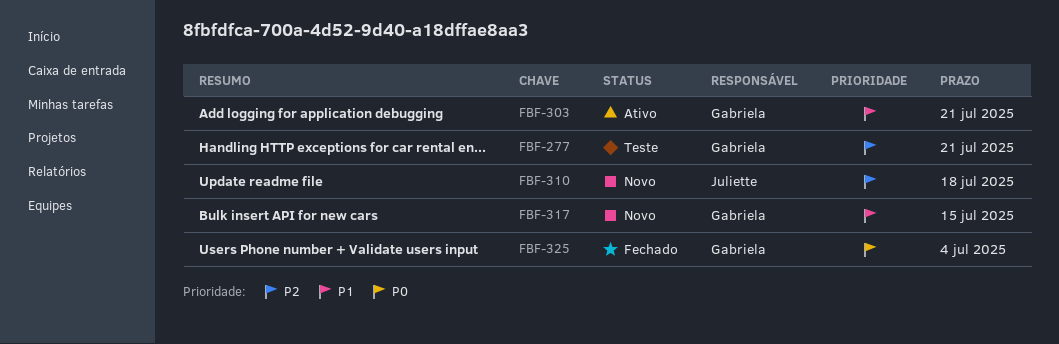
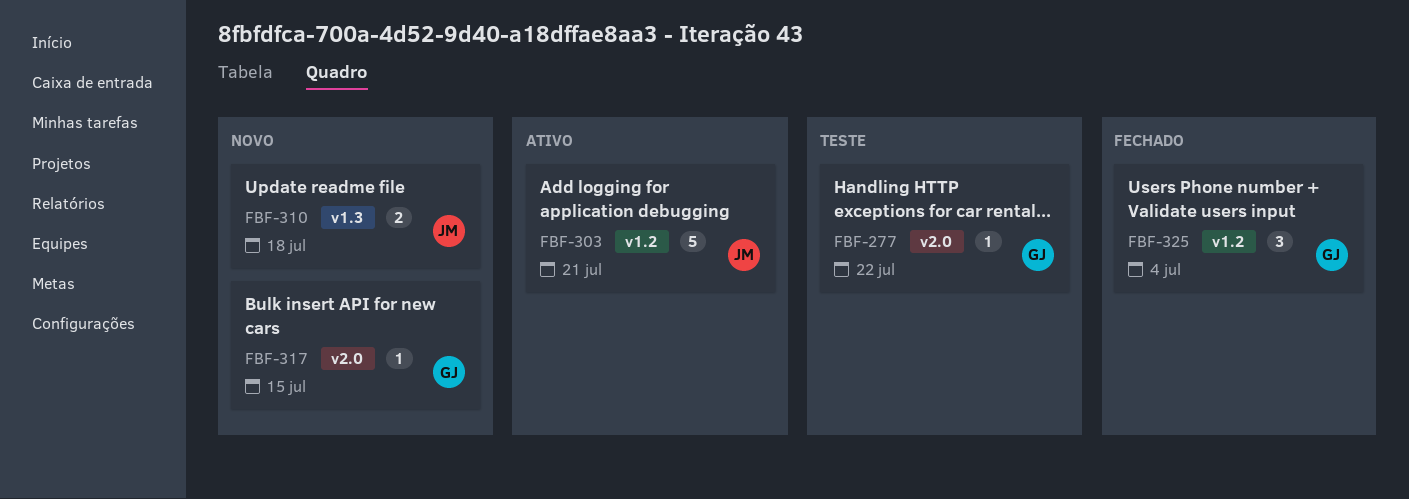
FBF-277, due: Jul 21 -> Jul 22
FBF-303, owner: Gabriela -> Juliette

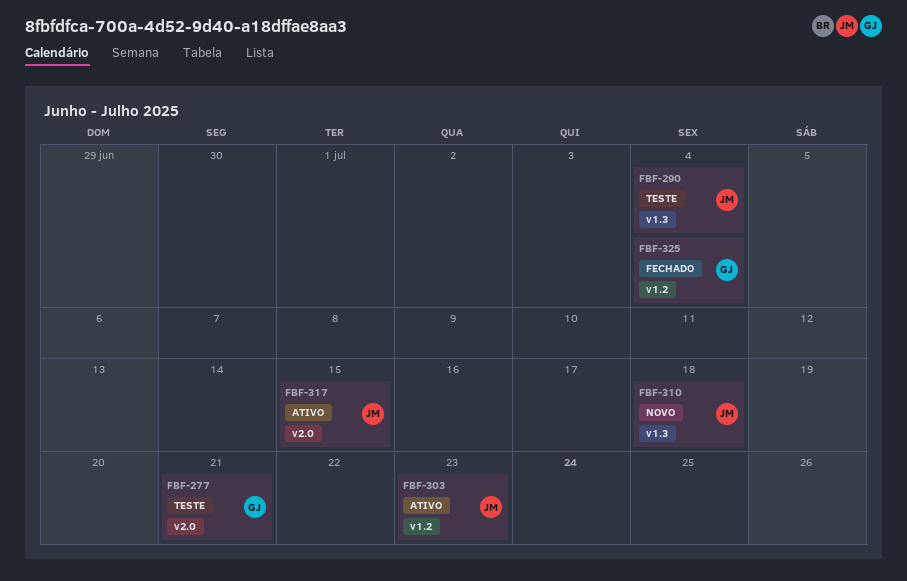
FBF-277, due: Jul 22 -> Jul 21
FBF-290: none -> present
FBF-303, due: Jul 21 -> Jul 23
FBF-317, status: Novo -> Ativo
FBF-317, owner: GJ -> JM

